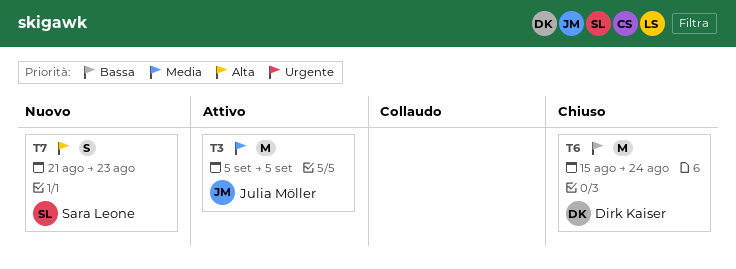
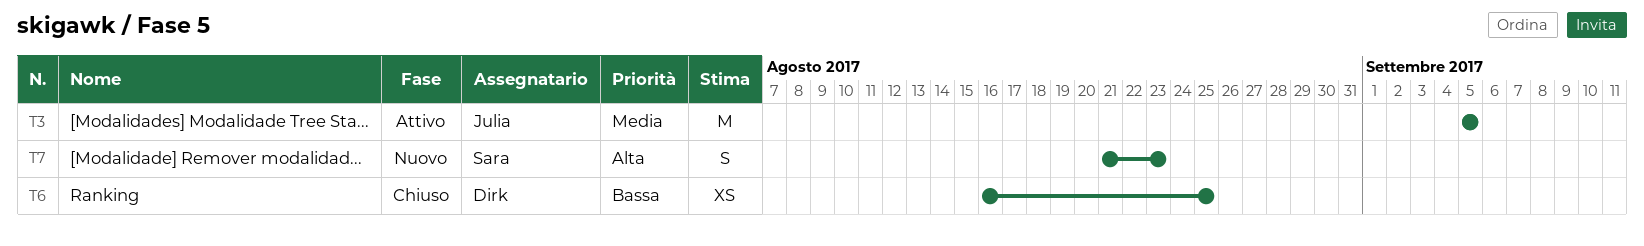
T6, estimate: M -> XS
T6, start: Aug 15 -> Aug 16
T6, due: Aug 24 -> Aug 25

